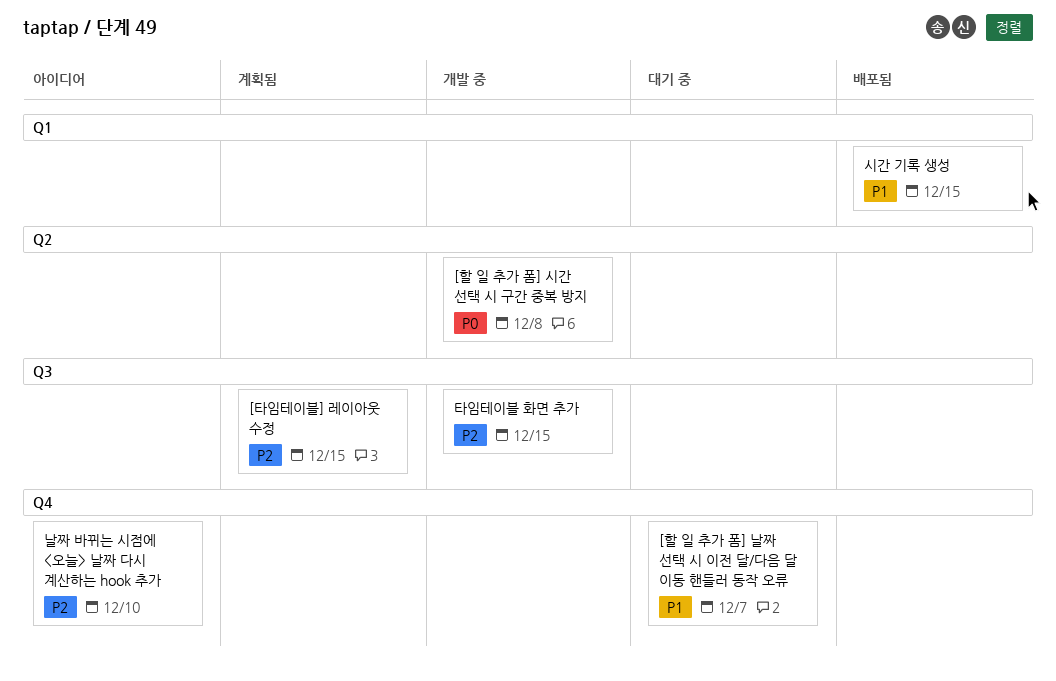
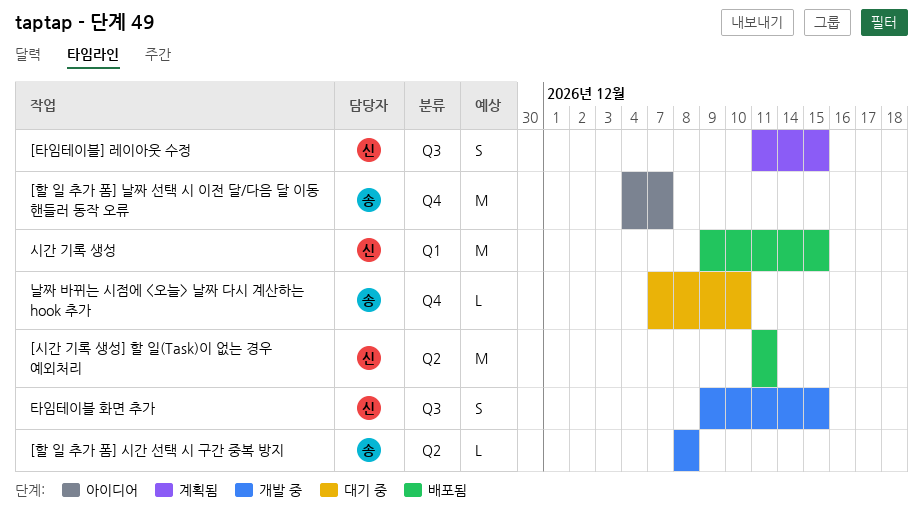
[시간 기록 생성] 할 일(Task)이 없는 경우 예외처리: none -> present
[할 일 추가 폼] 날짜 선택 시 이전 달/다음 달 이동 핸들러 동작 오류, status: 대기 중 -> 아이디어
날짜 바뀌는 시점에 <오늘> 날짜 다시 계산하는 hook 추가, status: 아이디어 -> 대기 중

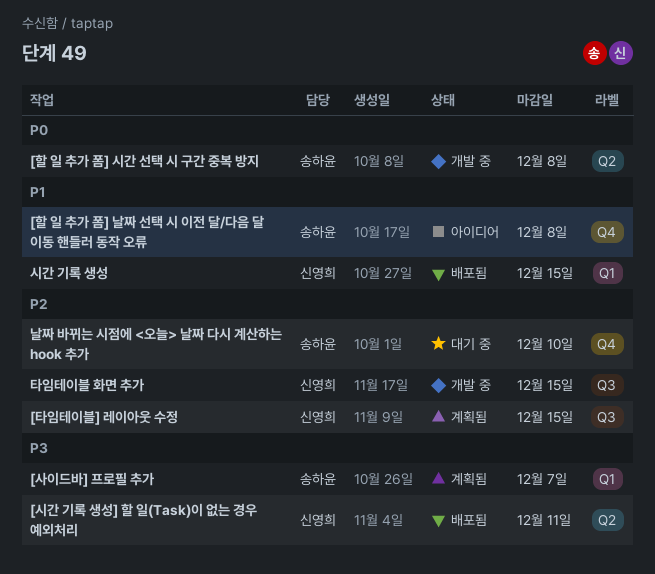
[사이드바] 프로필 추가: none -> present
[할 일 추가 폼] 날짜 선택 시 이전 달/다음 달 이동 핸들러 동작 오류, due: Dec 7 -> Dec 8

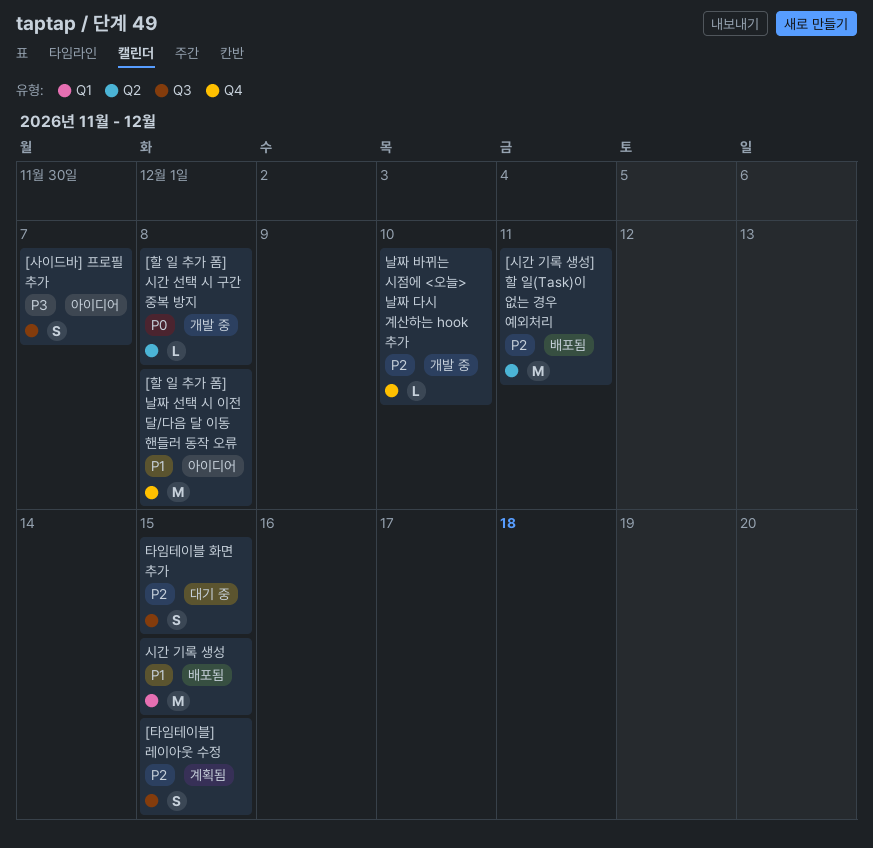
[사이드바] 프로필 추가, status: 계획됨 -> 아이디어
[사이드바] 프로필 추가, label: Q1 -> Q3
[시간 기록 생성] 할 일(Task)이 없는 경우 예외처리, priority: P3 -> P2
날짜 바뀌는 시점에 <오늘> 날짜 다시 계산하는 hook 추가, status: 대기 중 -> 개발 중
타임테이블 화면 추가, status: 개발 중 -> 대기 중

